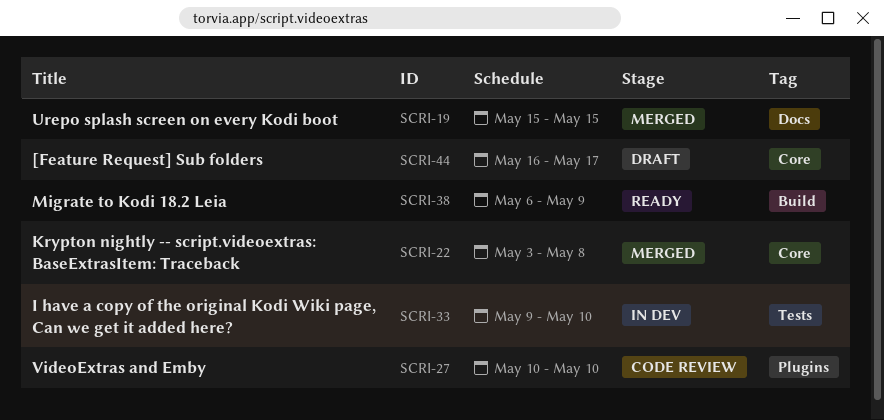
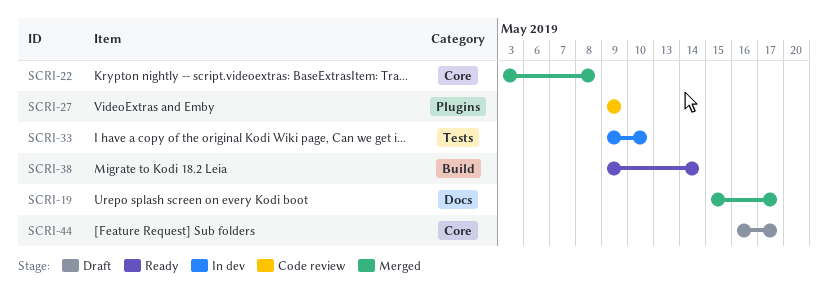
SCRI-19, due: May 15 -> May 17
SCRI-27, start: May 10 -> May 9
SCRI-27, due: May 10 -> May 9
SCRI-38, start: May 6 -> May 9
SCRI-38, due: May 9 -> May 14

